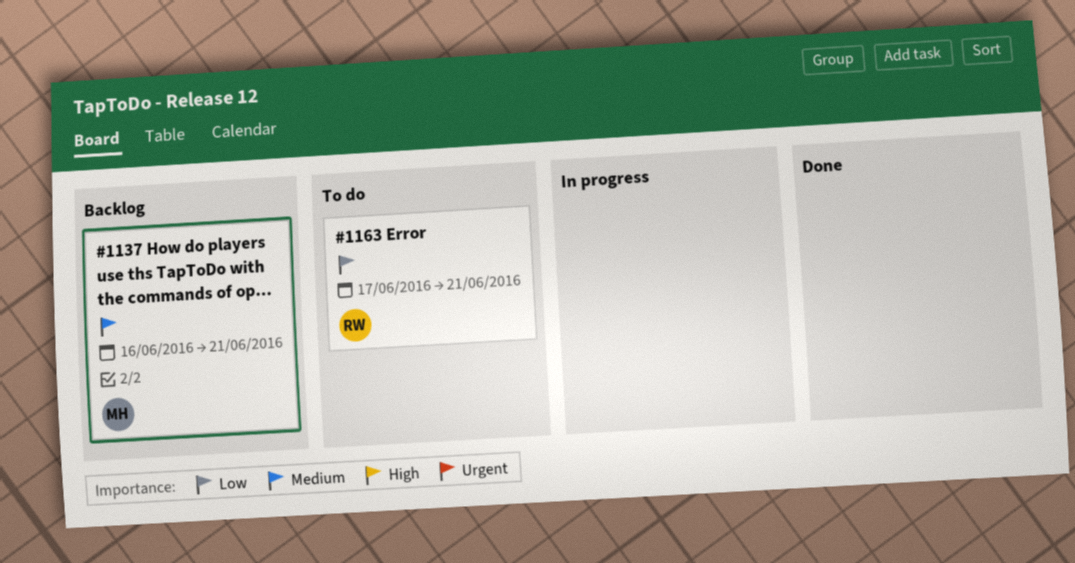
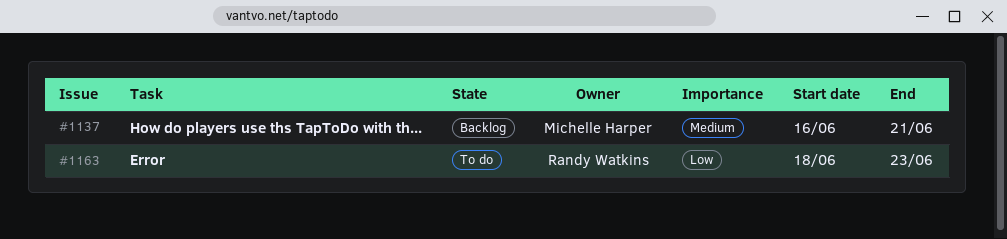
#1163, start: Jun 17 -> Jun 18
#1163, due: Jun 21 -> Jun 23

